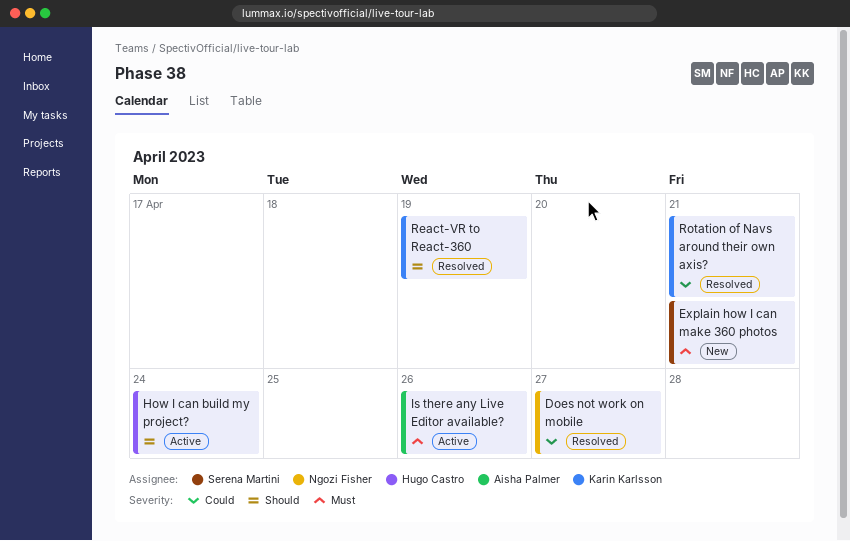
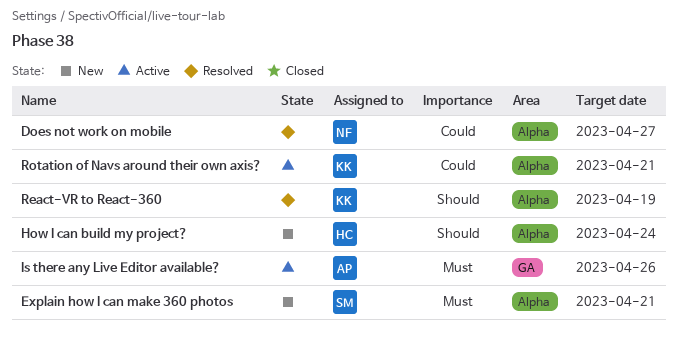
How I can build my project?, status: Active -> New
Rotation of Navs around their own axis?, status: Resolved -> Active

